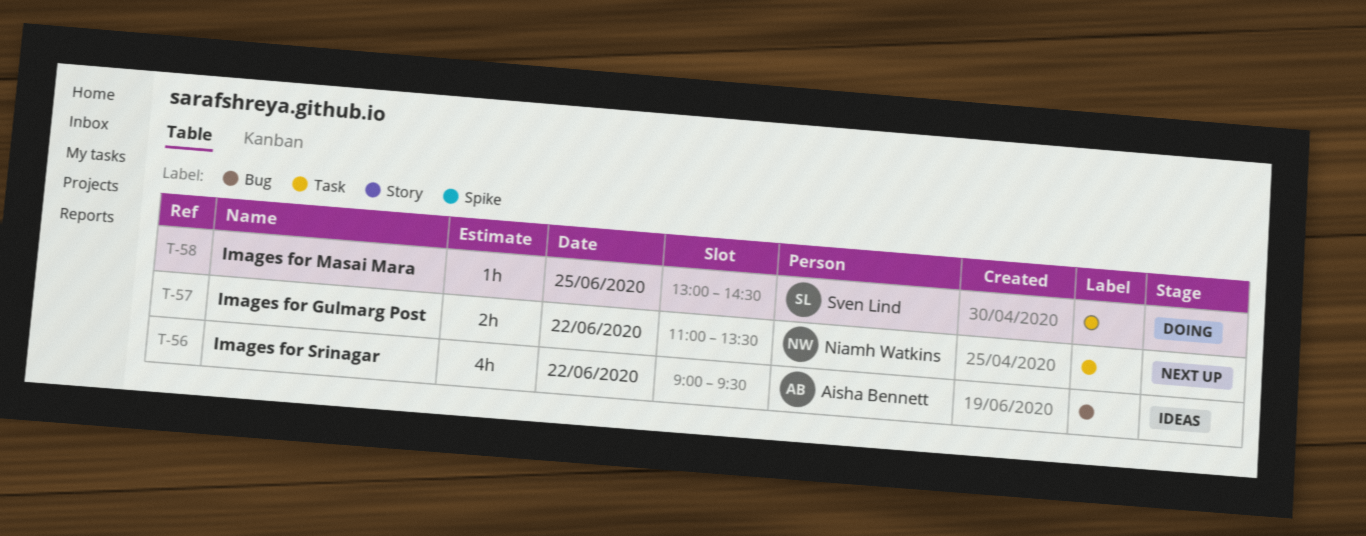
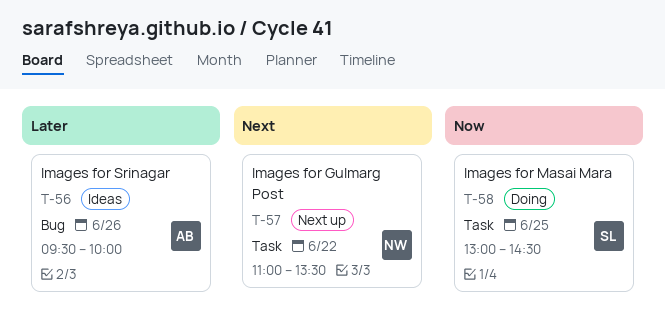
T-56, day: Jun 22 -> Jun 26
T-56, begins: 09:00 -> 09:30
T-56, ends: 09:30 -> 10:00

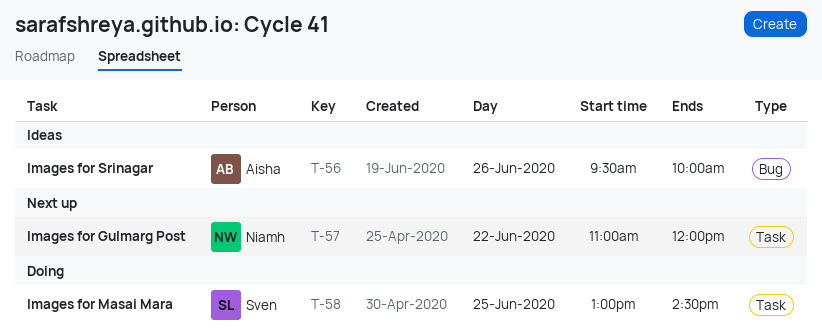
T-57, ends: 13:30 -> 12:00

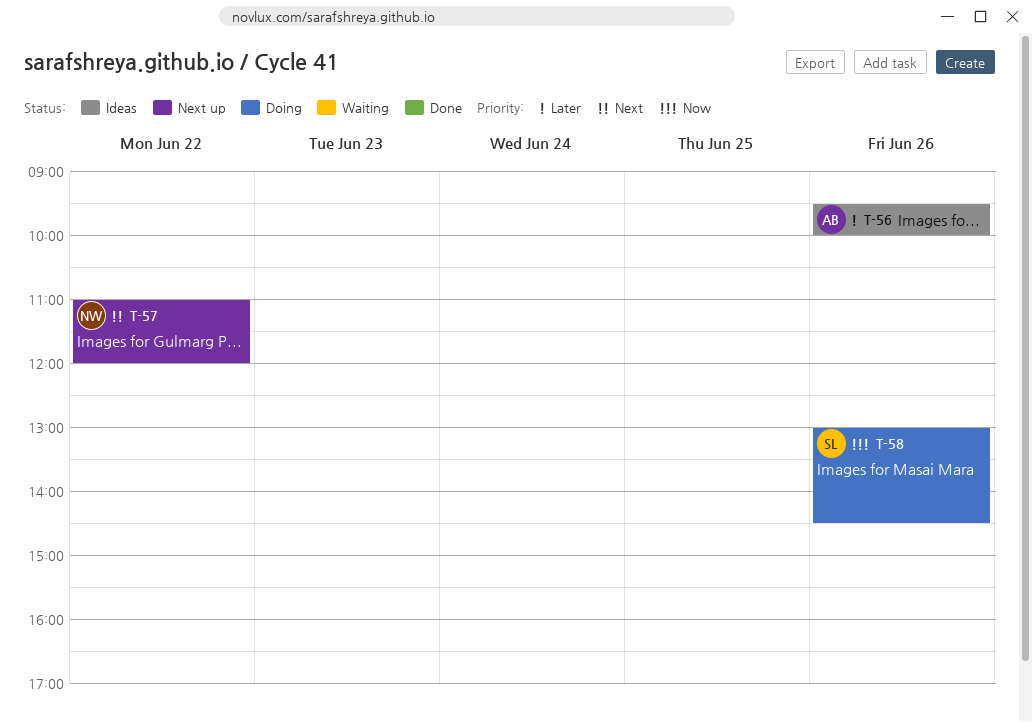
T-58, day: Jun 25 -> Jun 26

